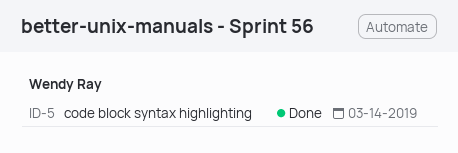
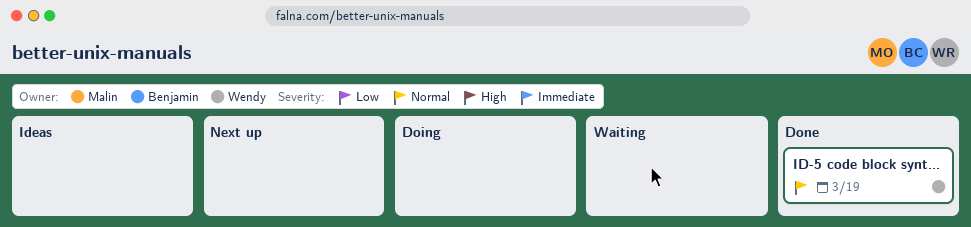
ID-5, due: Mar 14 -> Mar 19

